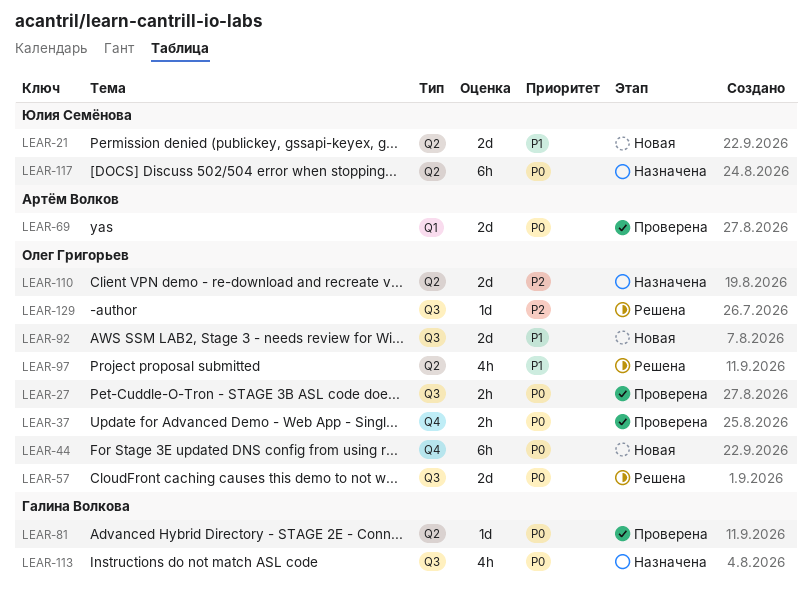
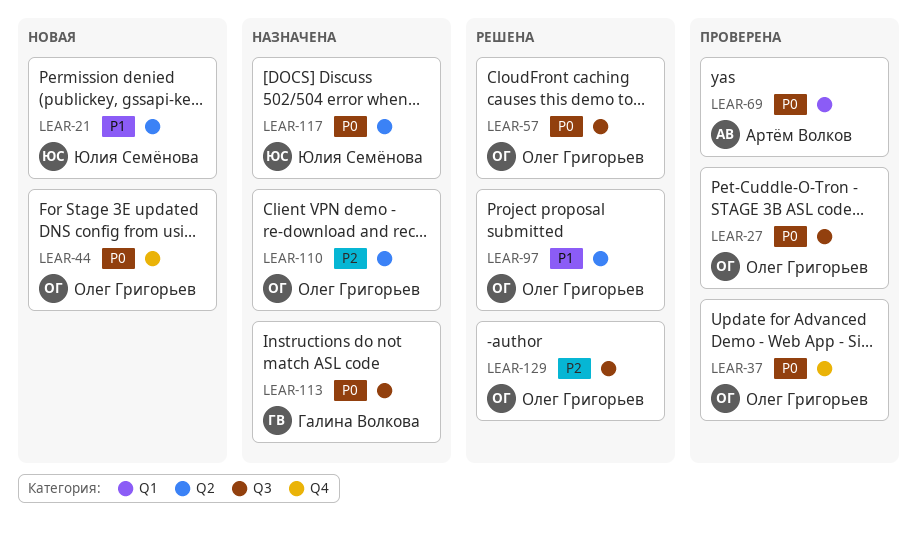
LEAR-81: present -> none
LEAR-92: present -> none

